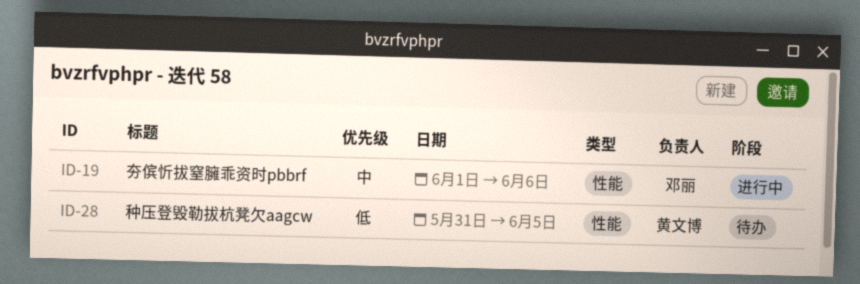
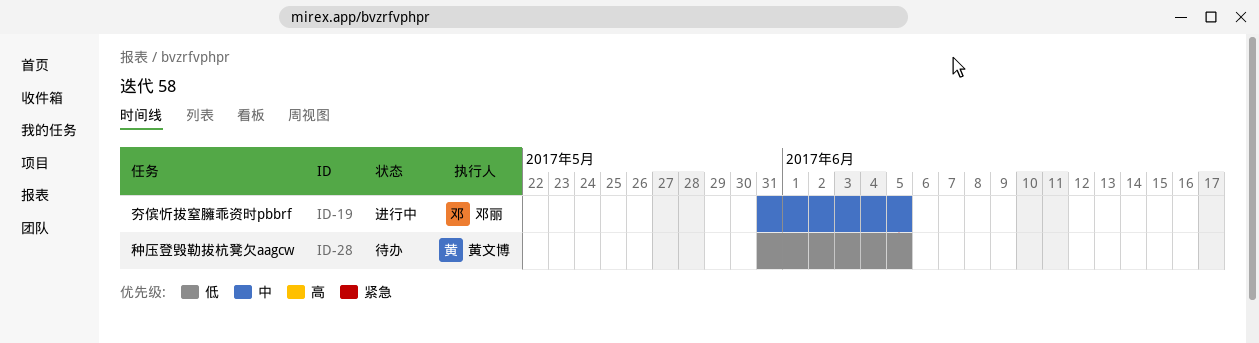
ID-19, start: Jun 1 -> May 31
ID-19, due: Jun 6 -> Jun 5

